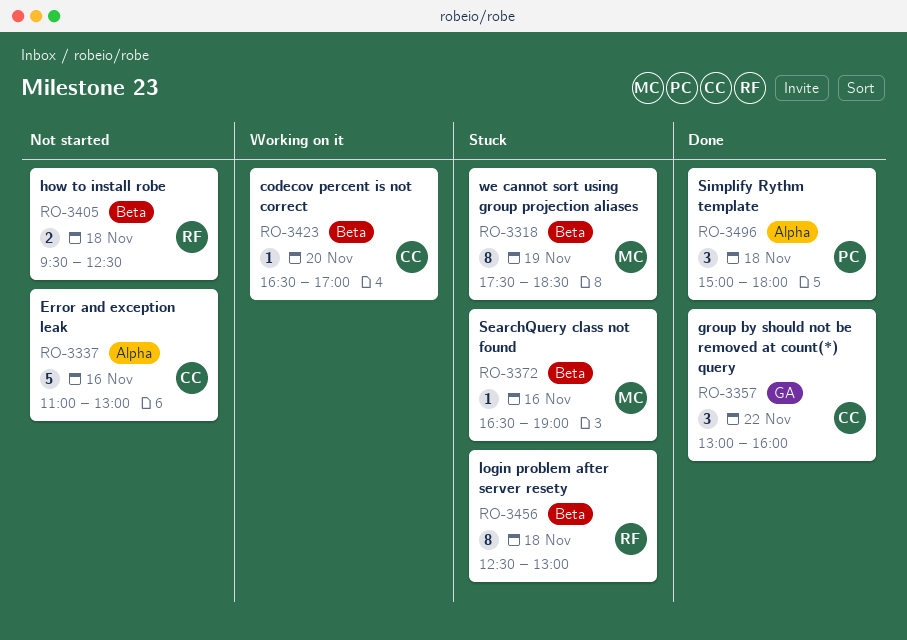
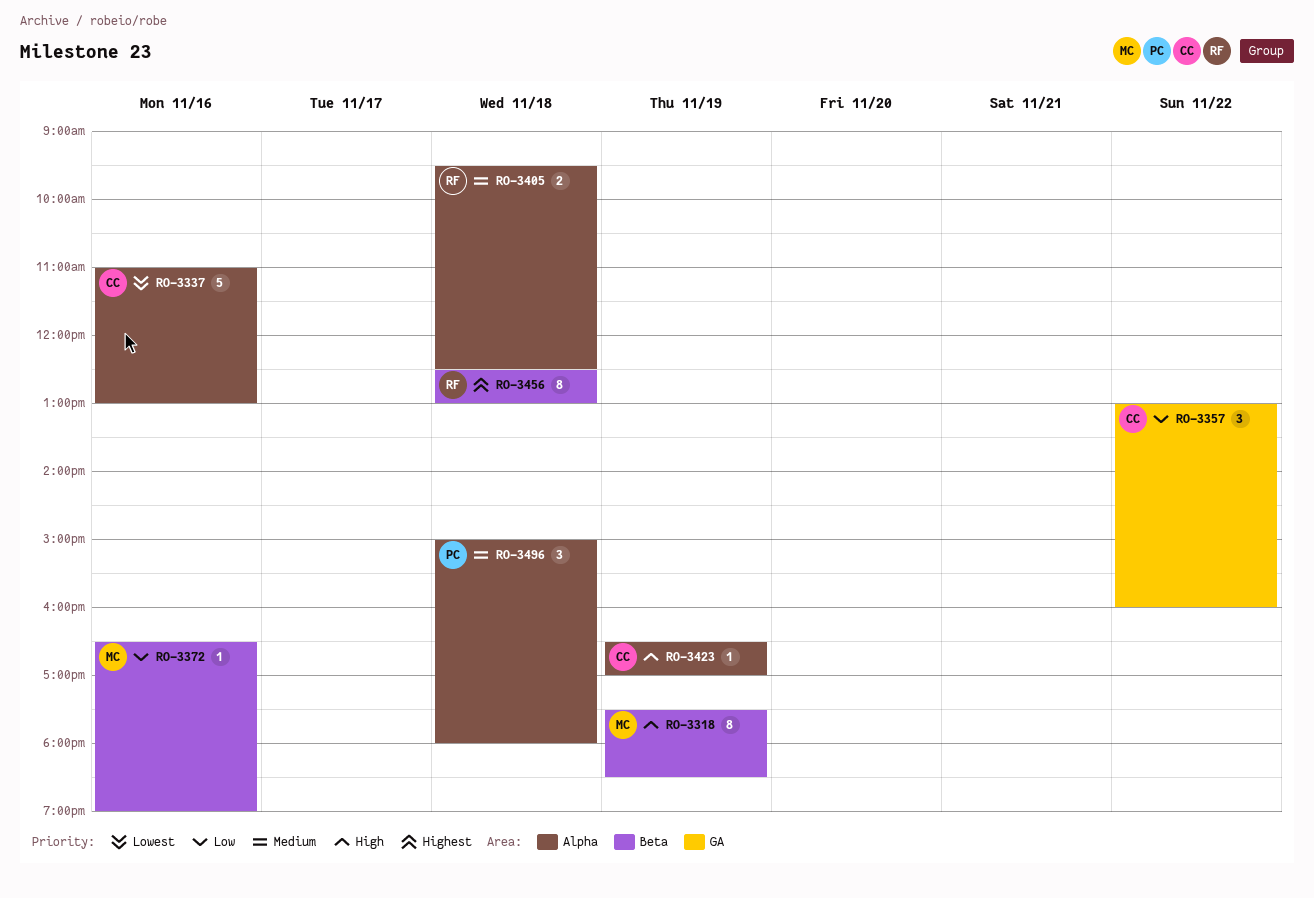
RO-3405, label: Beta -> Alpha
RO-3423, label: Beta -> Alpha
RO-3423, day: Nov 20 -> Nov 19

